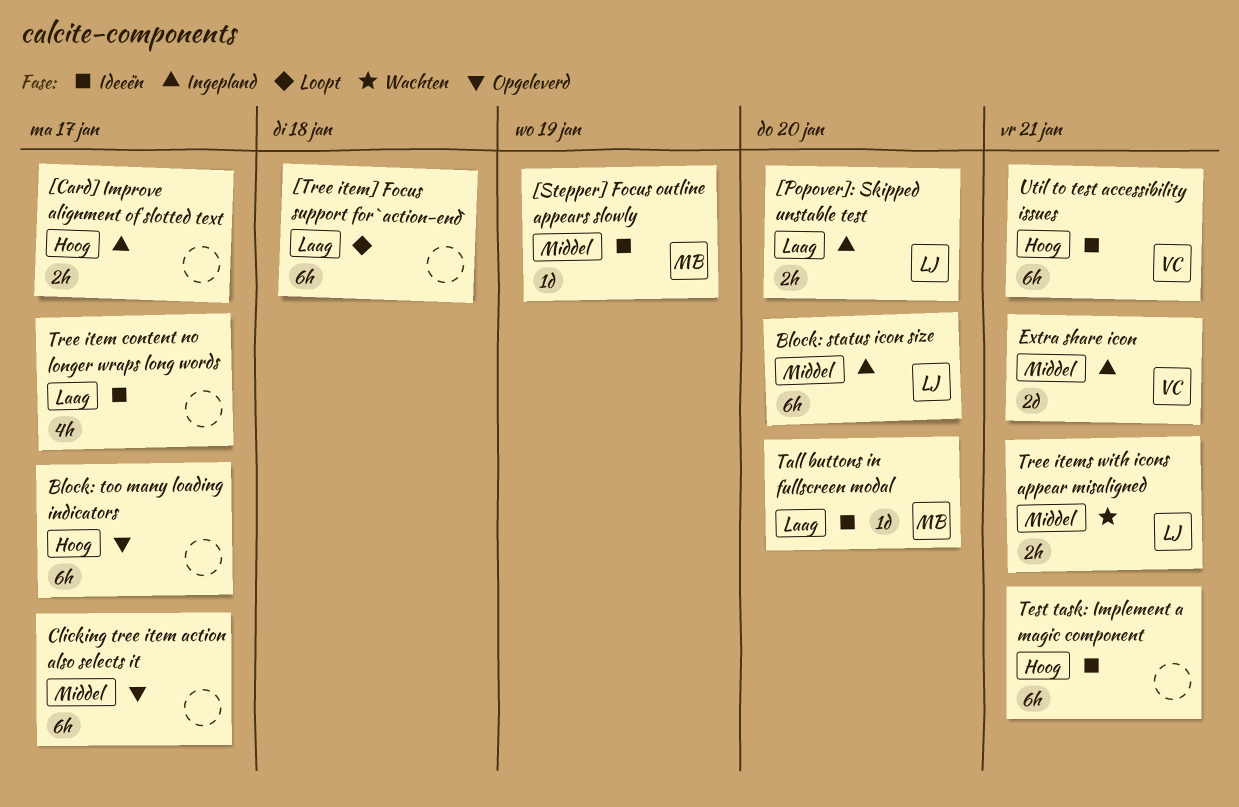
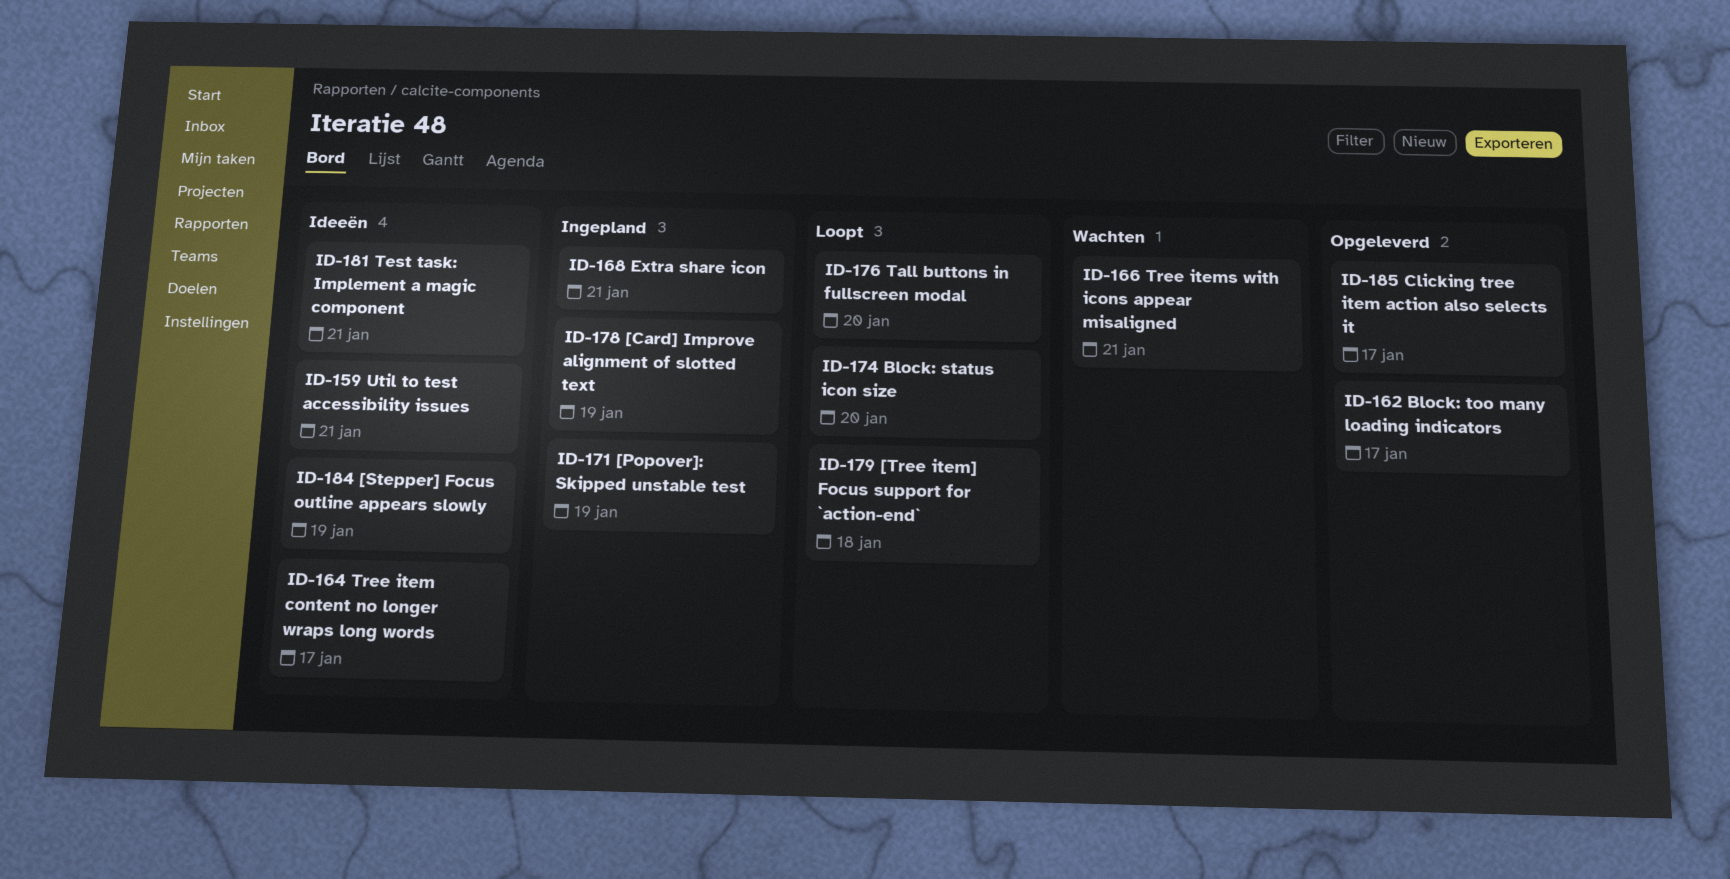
[Card] Improve alignment of slotted text, due: Jan 17 -> Jan 19
[Popover]: Skipped unstable test, due: Jan 20 -> Jan 19
Block: status icon size, status: Ingepland -> Loopt
Tall buttons in fullscreen modal, status: Ideeën -> Loopt

